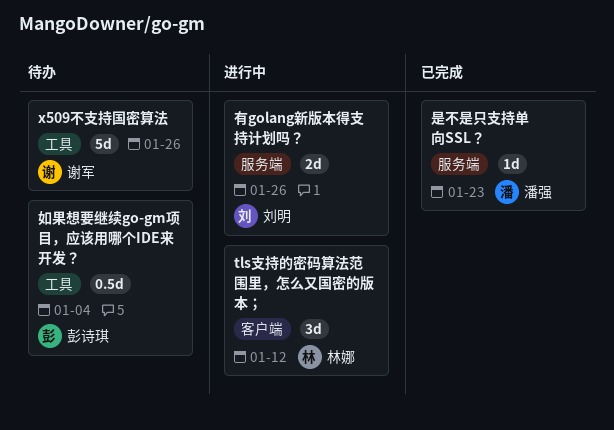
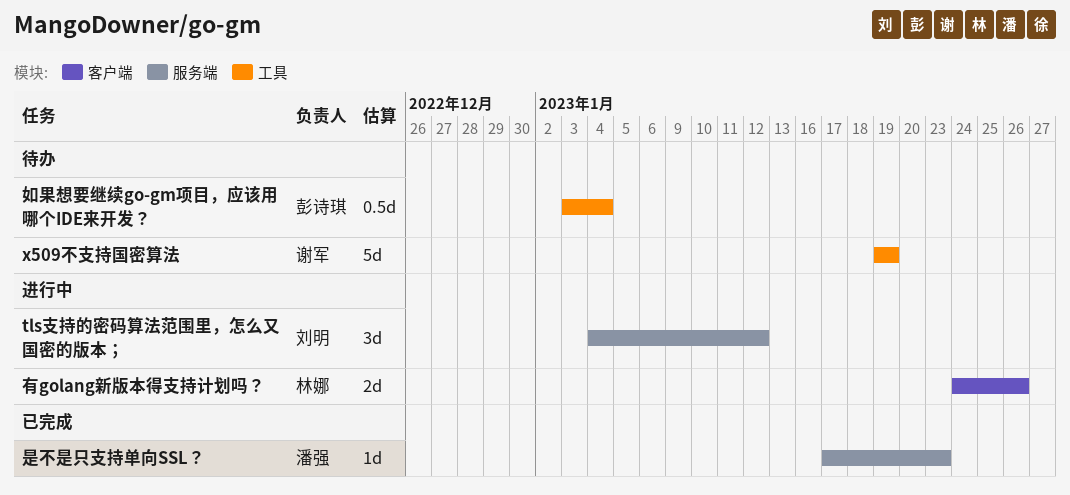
tls支持的密码算法范围里，怎么又国密的版本；, owner: 林娜 -> 刘明
tls支持的密码算法范围里，怎么又国密的版本；, label: 客户端 -> 服务端
x509不支持国密算法, due: Jan 26 -> Jan 19
有golang新版本得支持计划吗？, owner: 刘明 -> 林娜
有golang新版本得支持计划吗？, label: 服务端 -> 客户端

